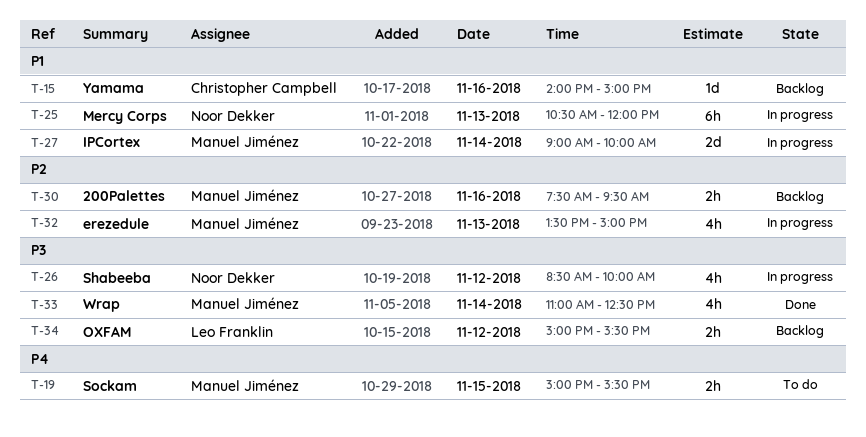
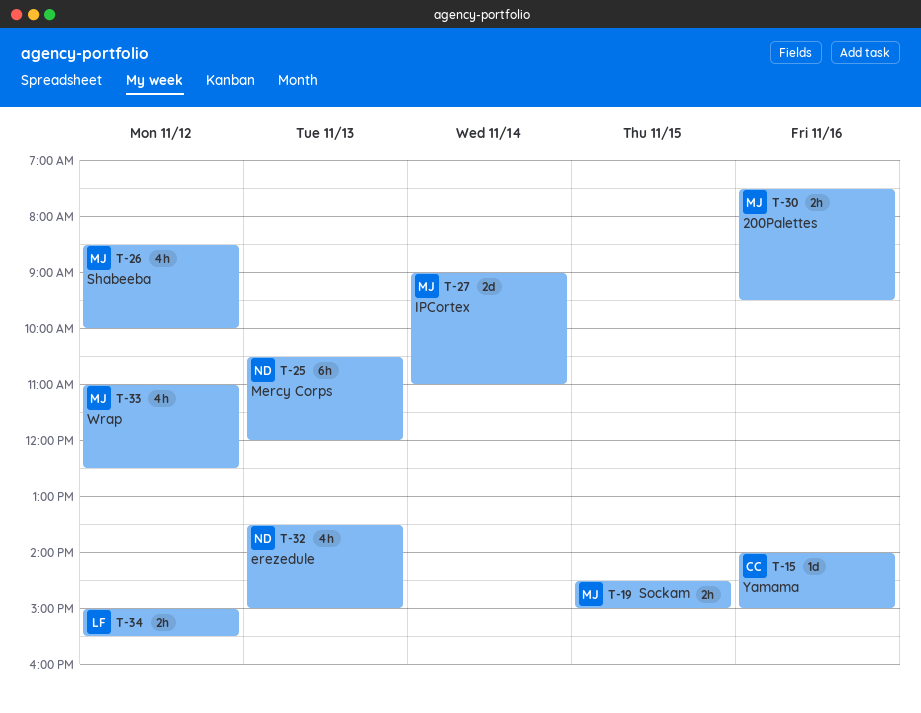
T-19, begins: 15:00 -> 14:30
T-19, ends: 15:30 -> 15:00
T-26, owner: Noor Dekker -> Manuel Jiménez
T-27, ends: 10:00 -> 11:00
T-32, owner: Manuel Jiménez -> Noor Dekker
T-33, day: Nov 14 -> Nov 12

